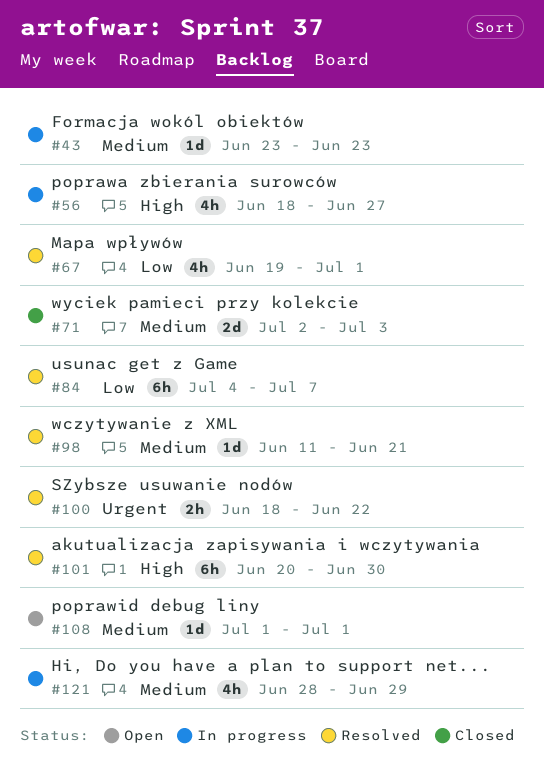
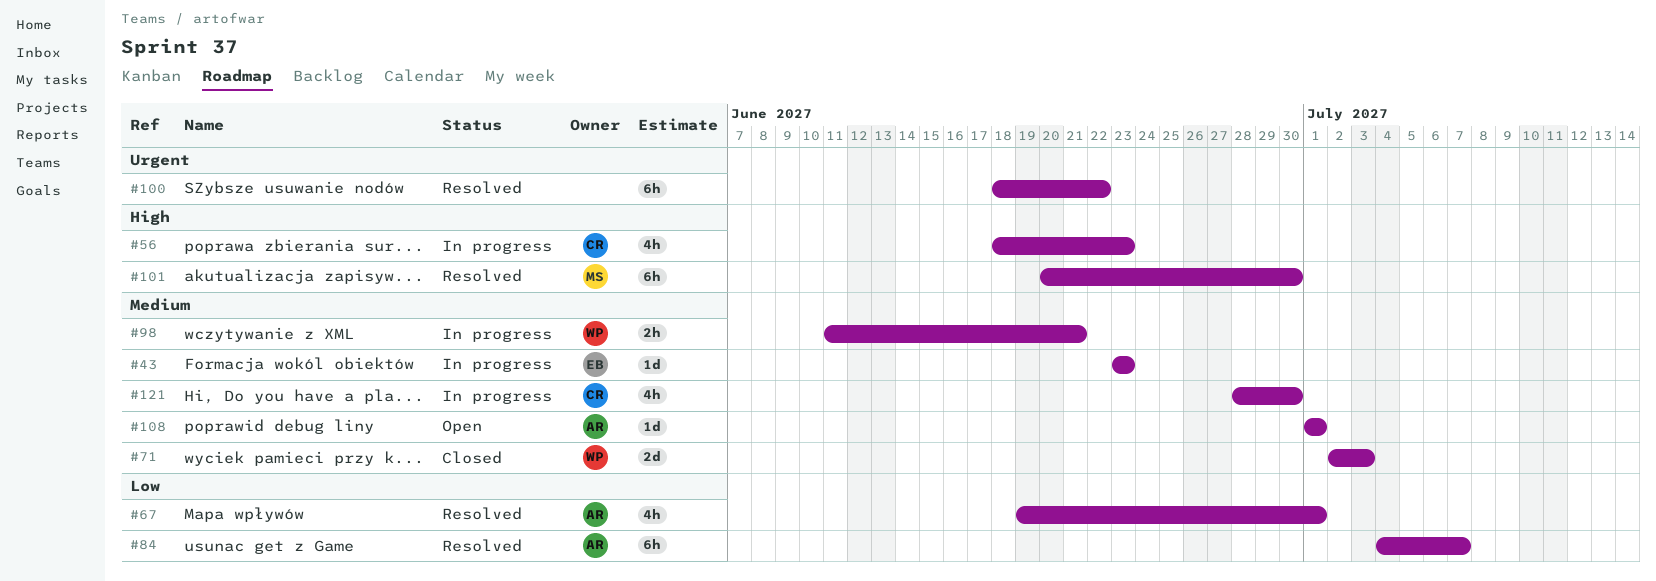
#56, due: Jun 27 -> Jun 23
#98, status: Resolved -> In progress
#98, estimate: 1d -> 2h
#100, estimate: 2h -> 6h
#121, due: Jun 29 -> Jun 30

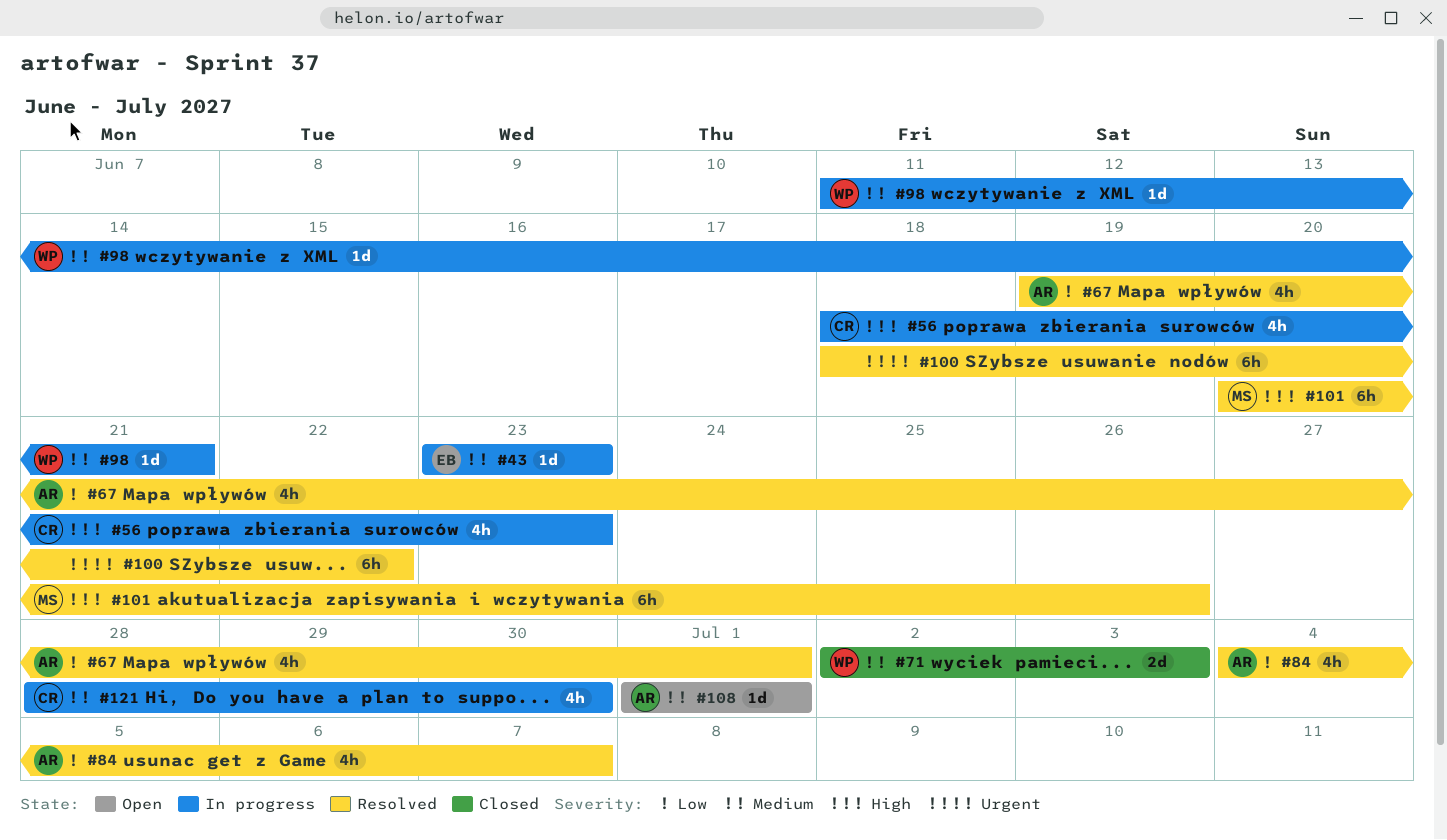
#84, estimate: 6h -> 4h
#98, estimate: 2h -> 1d
#101, due: Jun 30 -> Jun 26

